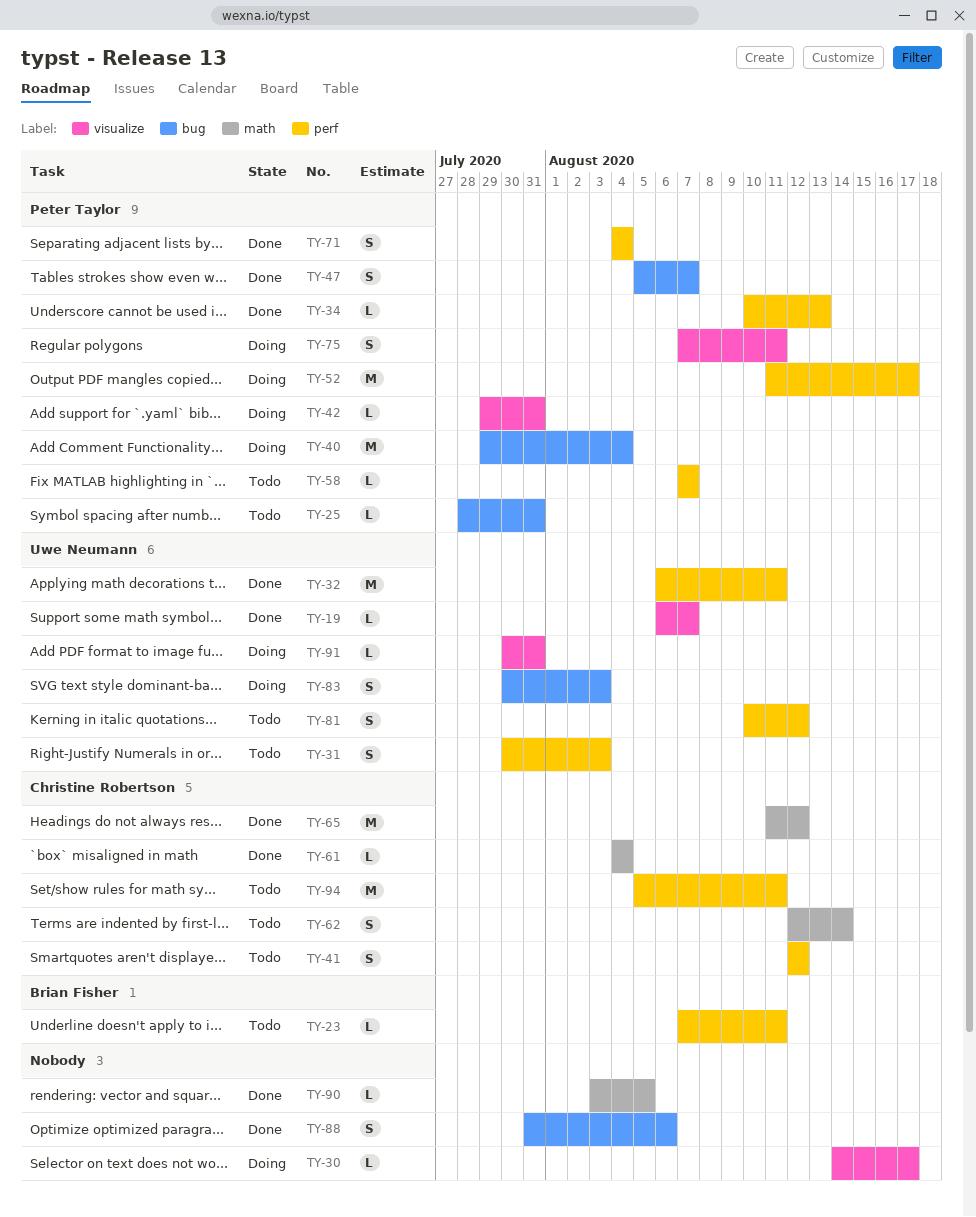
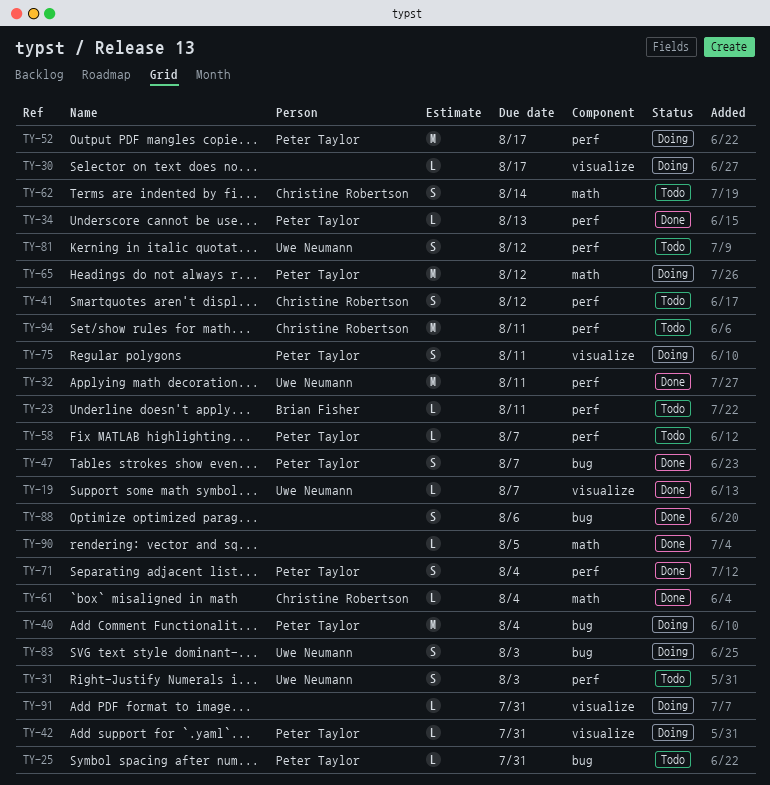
TY-65, status: Done -> Doing
TY-65, owner: Christine Robertson -> Peter Taylor
TY-91, owner: Uwe Neumann -> none

